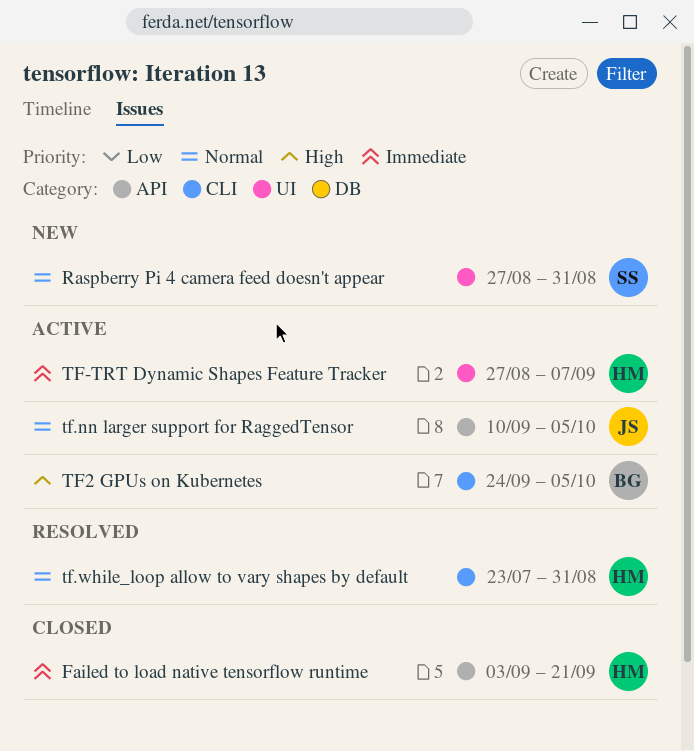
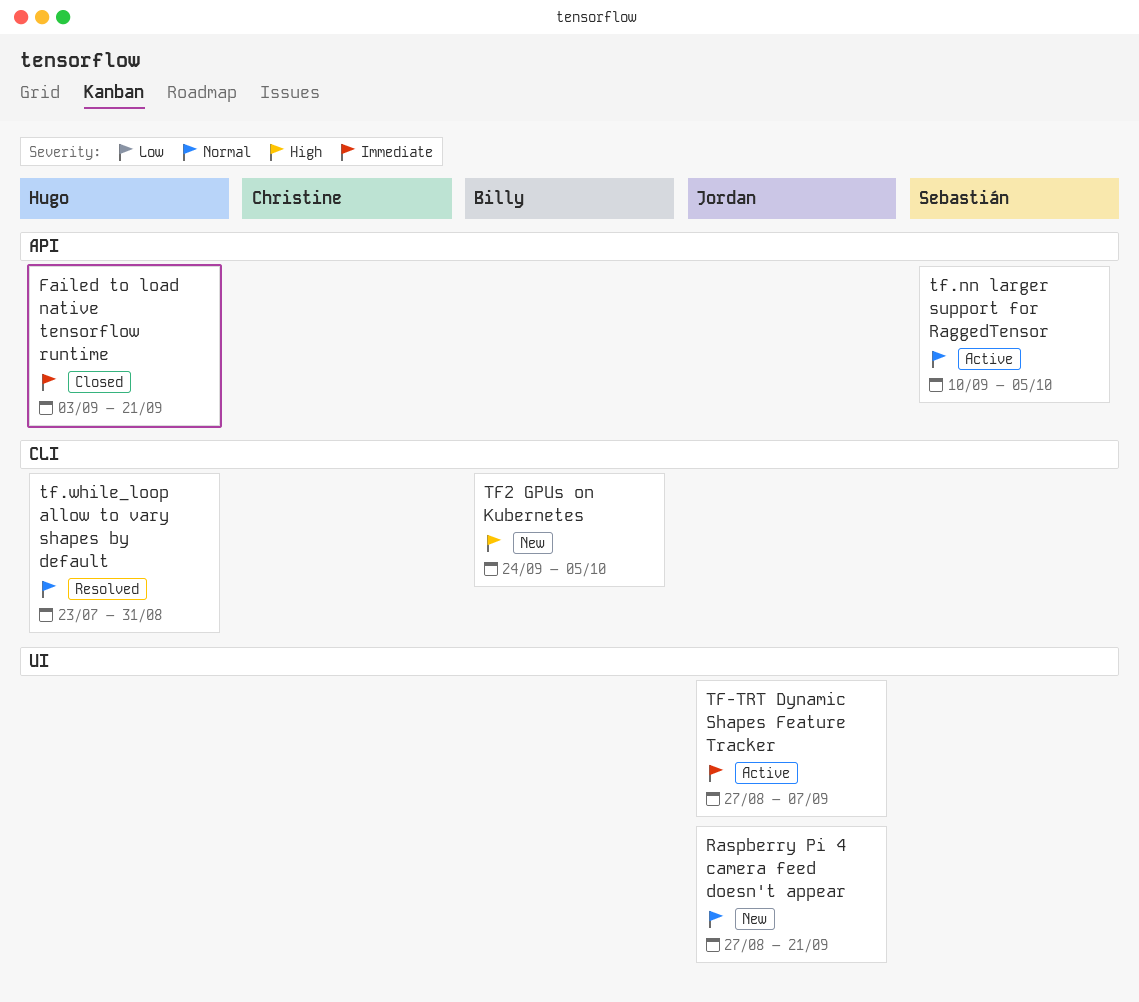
Raspberry Pi 4 camera feed doesn't appear, owner: Sebastián -> Jordan
Raspberry Pi 4 camera feed doesn't appear, due: Aug 31 -> Sep 21
TF-TRT Dynamic Shapes Feature Tracker, owner: Hugo -> Jordan
tf.nn larger support for RaggedTensor, owner: Jordan -> Sebastián
TF2 GPUs on Kubernetes, status: Active -> New

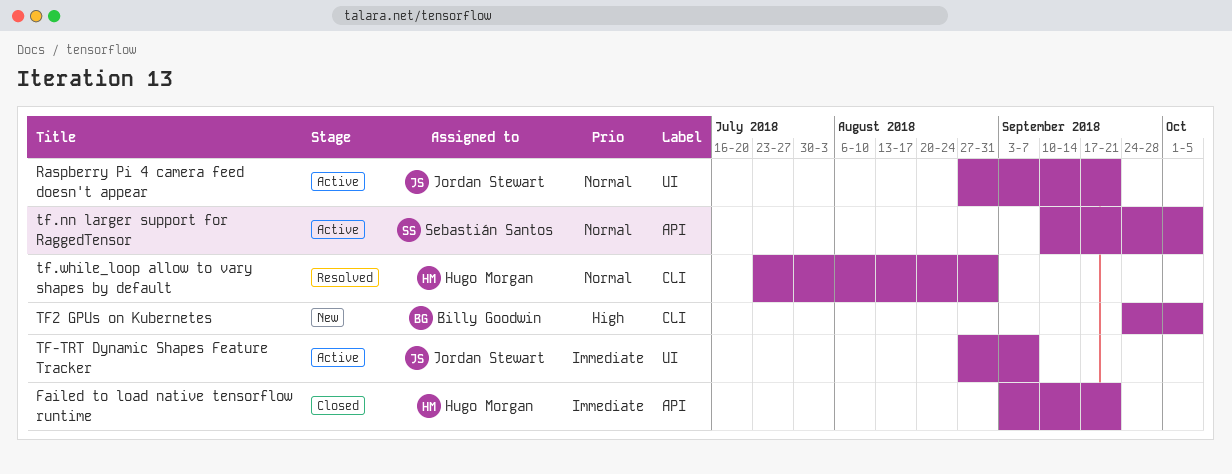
Raspberry Pi 4 camera feed doesn't appear, status: New -> Active

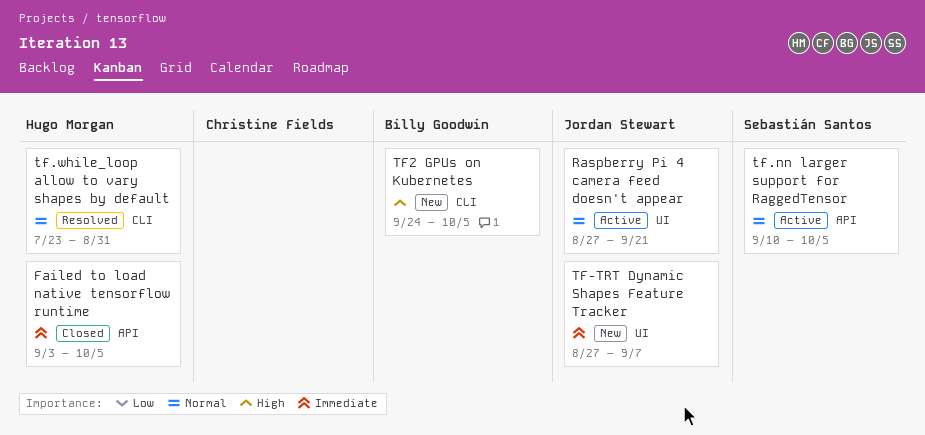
Failed to load native tensorflow runtime, due: Sep 21 -> Oct 5
TF-TRT Dynamic Shapes Feature Tracker, status: Active -> New

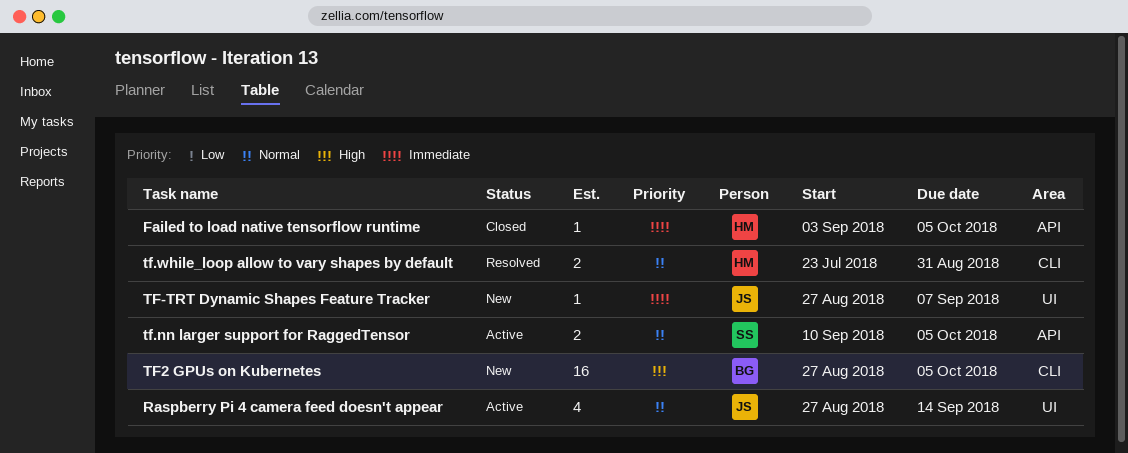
Raspberry Pi 4 camera feed doesn't appear, due: Sep 21 -> Sep 14
TF2 GPUs on Kubernetes, start: Sep 24 -> Aug 27

